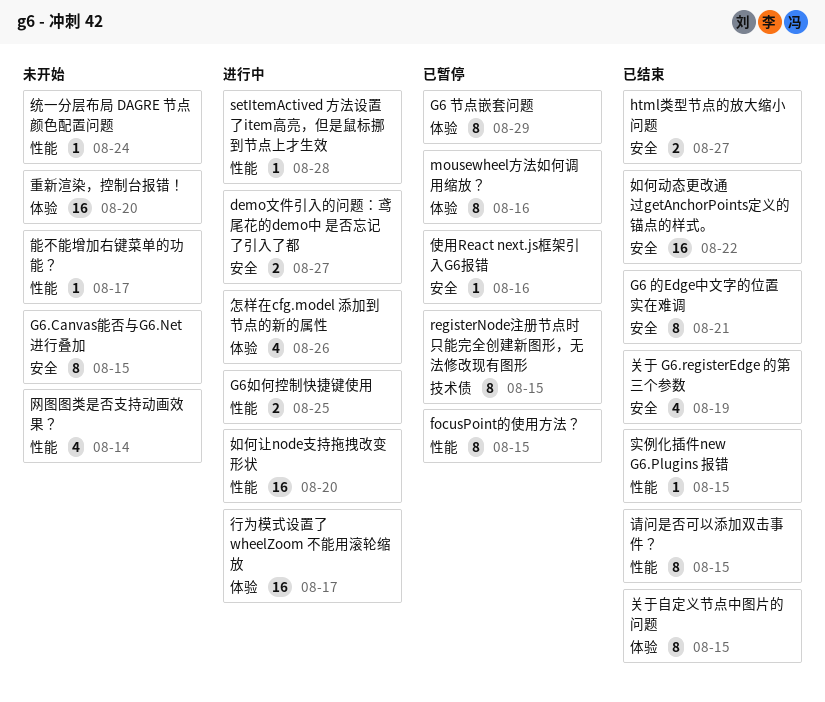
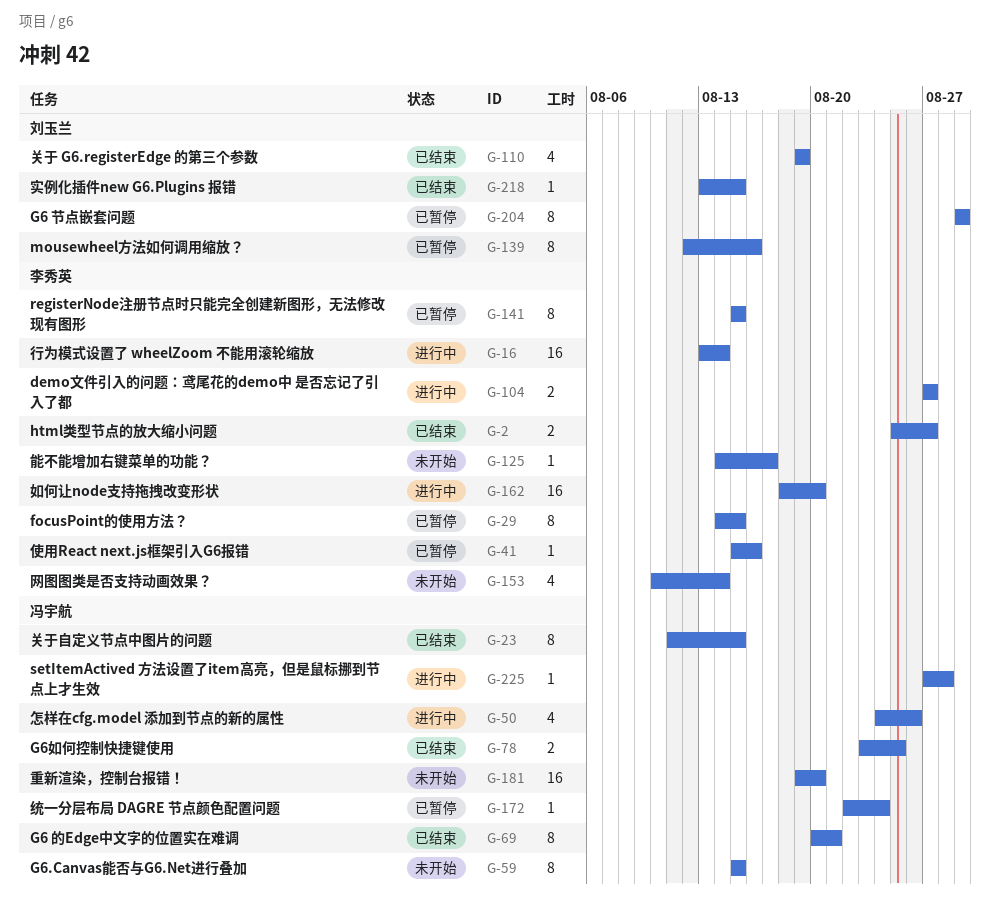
G6如何控制快捷键使用, status: 进行中 -> 已结束
如何动态更改通过getAnchorPoints定义的锚点的样式。: present -> none
统一分层布局 DAGRE 节点颜色配置问题, status: 未开始 -> 已暂停
行为模式设置了 wheelZoom 不能用滚轮缩放, due: Aug 17 -> Aug 14
请问是否可以添加双击事件？: present -> none

